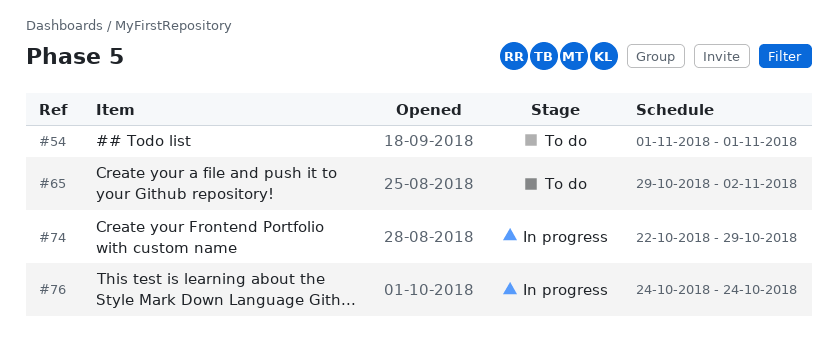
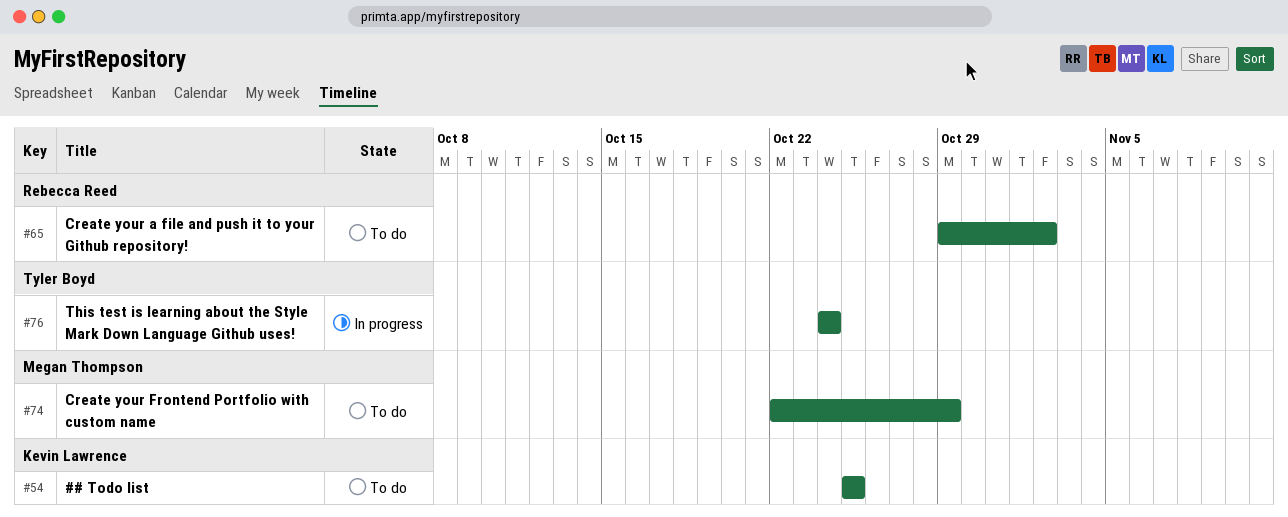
#54, start: Nov 1 -> Oct 25
#54, due: Nov 1 -> Oct 25
#74, status: In progress -> To do

